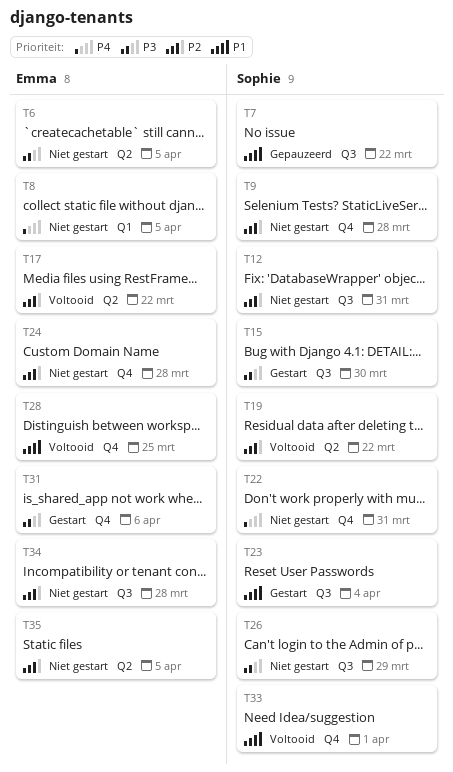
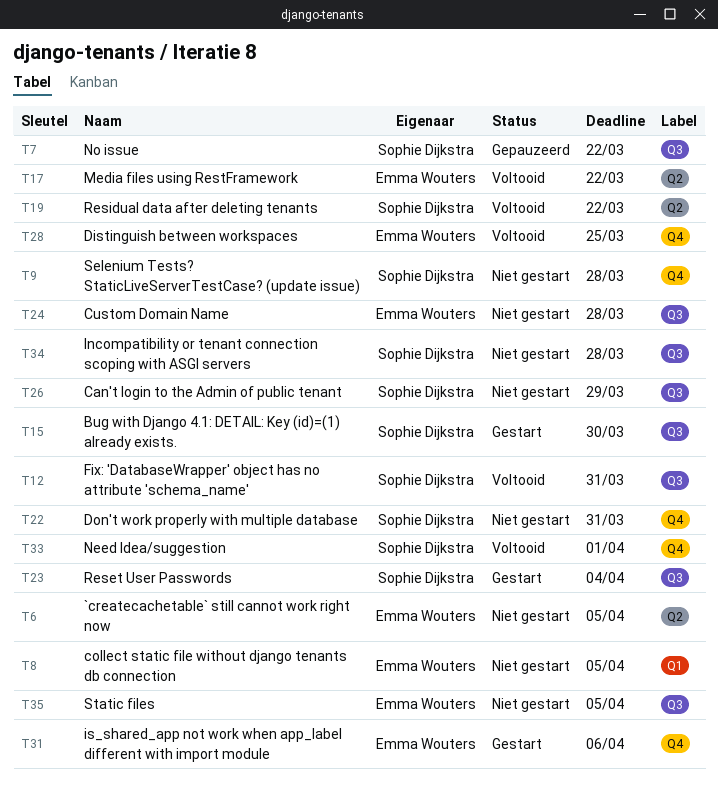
T12, status: Niet gestart -> Voltooid
T24, label: Q4 -> Q3
T34, owner: Emma Wouters -> Sophie Dijkstra
T35, label: Q2 -> Q3

